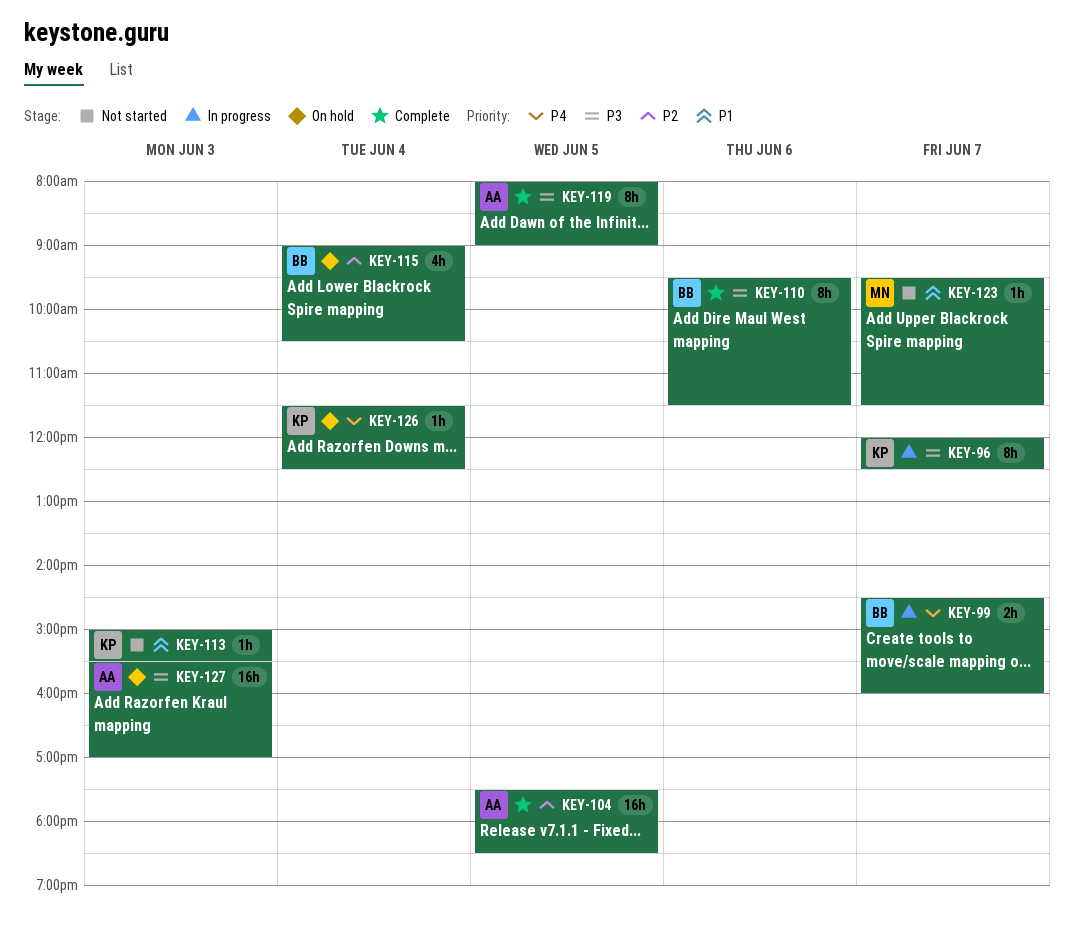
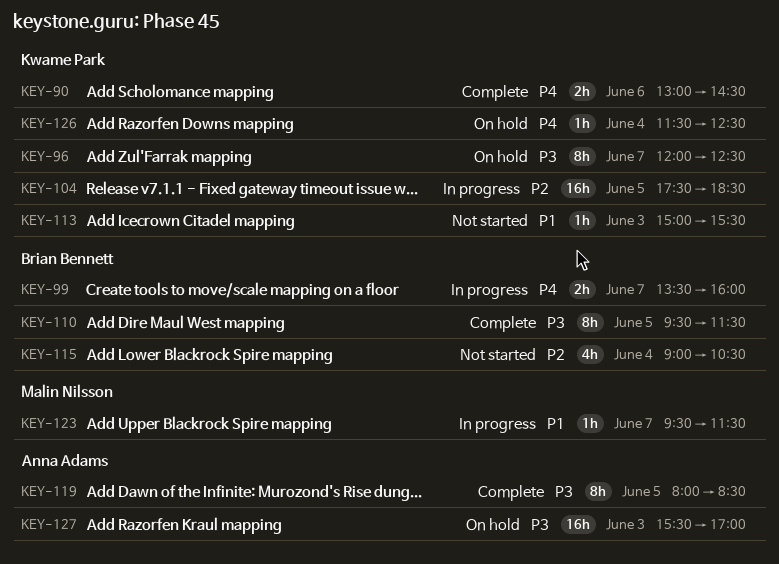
KEY-90: none -> present
KEY-96, status: In progress -> On hold
KEY-99, begins: 14:30 -> 13:30
KEY-104, status: Complete -> In progress
KEY-104, owner: Anna Adams -> Kwame Park
KEY-110, day: Jun 6 -> Jun 5
KEY-115, status: On hold -> Not started
KEY-119, ends: 09:00 -> 08:30
KEY-123, status: Not started -> In progress

